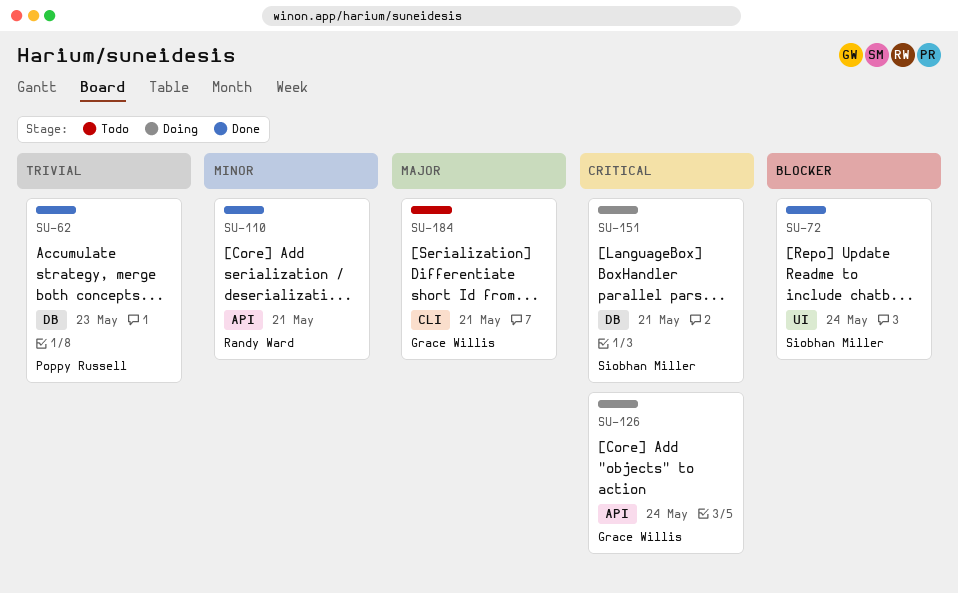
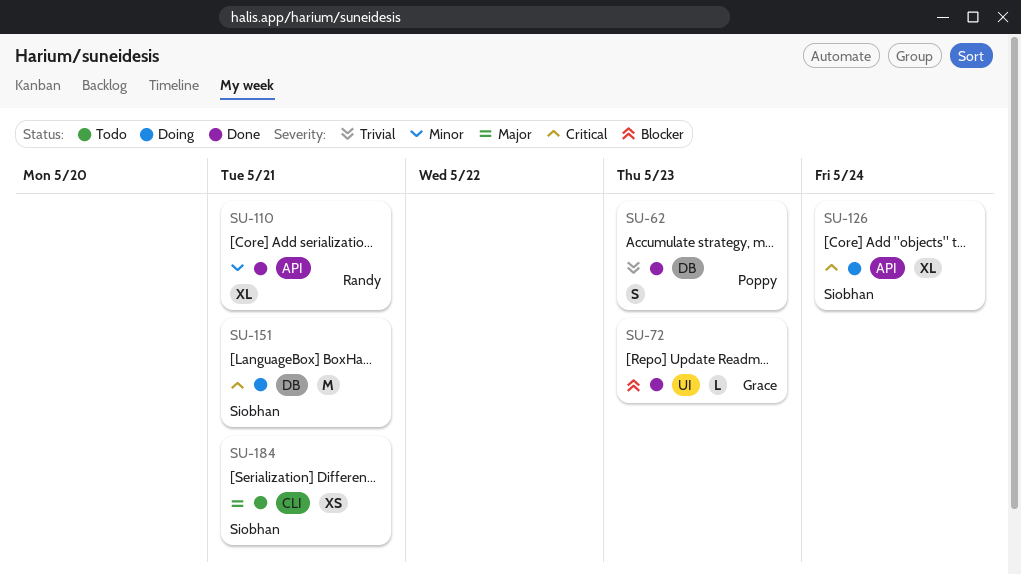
SU-72, owner: Siobhan Miller -> Grace Willis
SU-72, due: May 24 -> May 23
SU-126, owner: Grace Willis -> Siobhan Miller
SU-184, owner: Grace Willis -> Siobhan Miller

